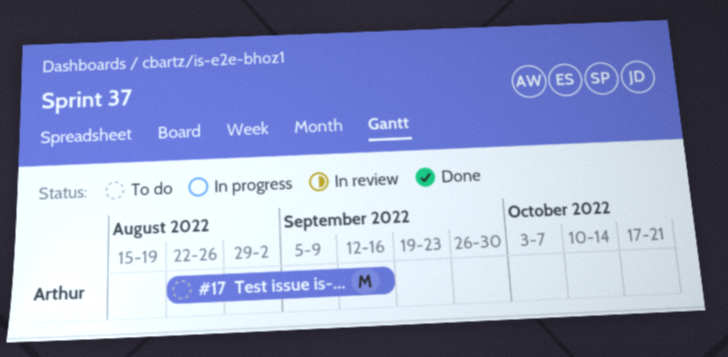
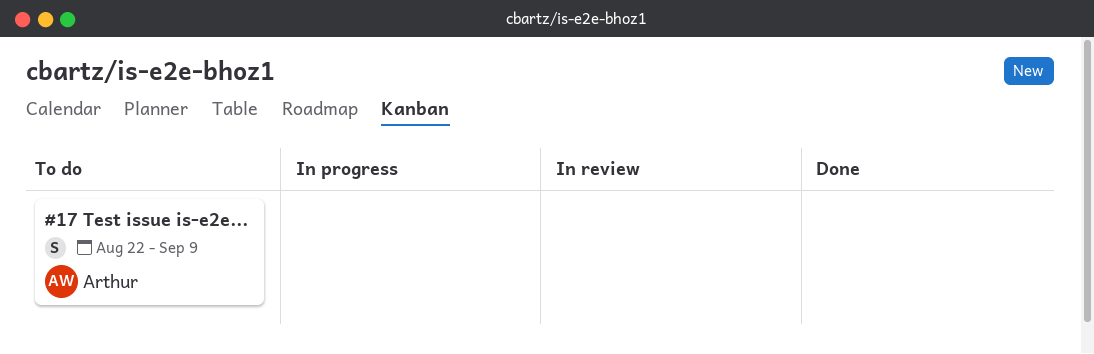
#17, estimate: M -> S
#17, due: Sep 16 -> Sep 9

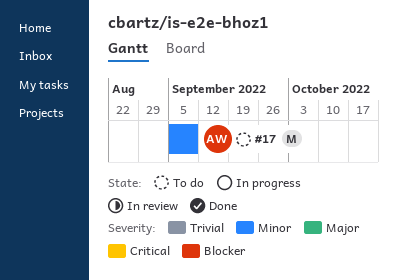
#17, estimate: S -> M
#17, start: Aug 22 -> Sep 5

